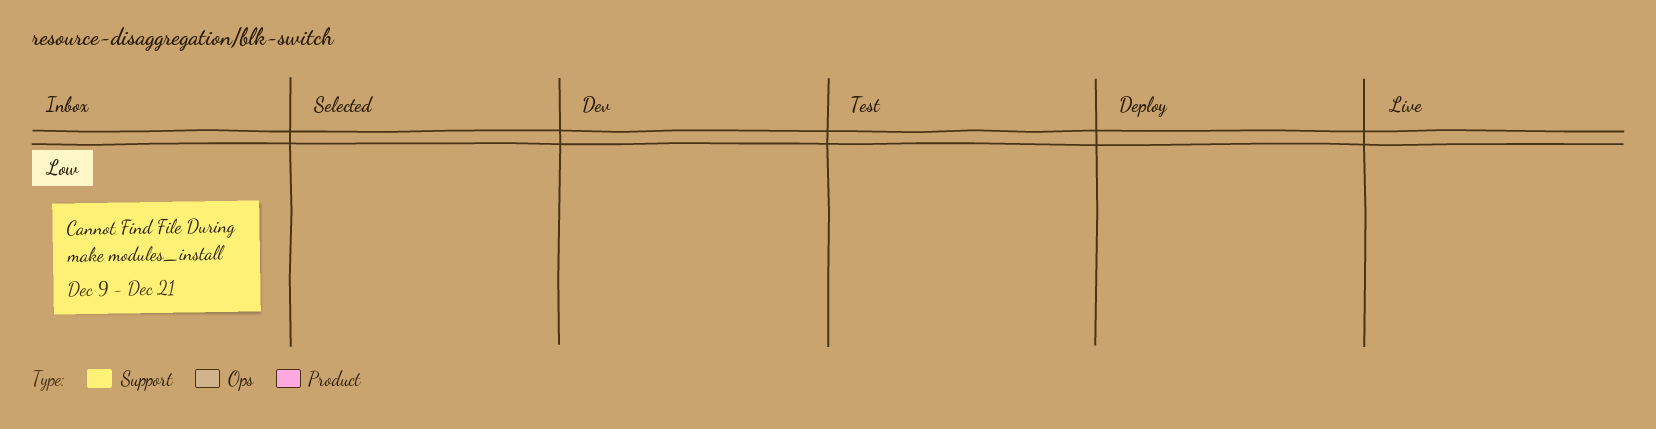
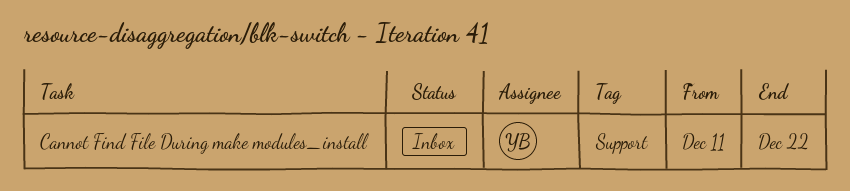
Cannot Find File During make modules_install, start: Dec 9 -> Dec 11
Cannot Find File During make modules_install, due: Dec 21 -> Dec 22

